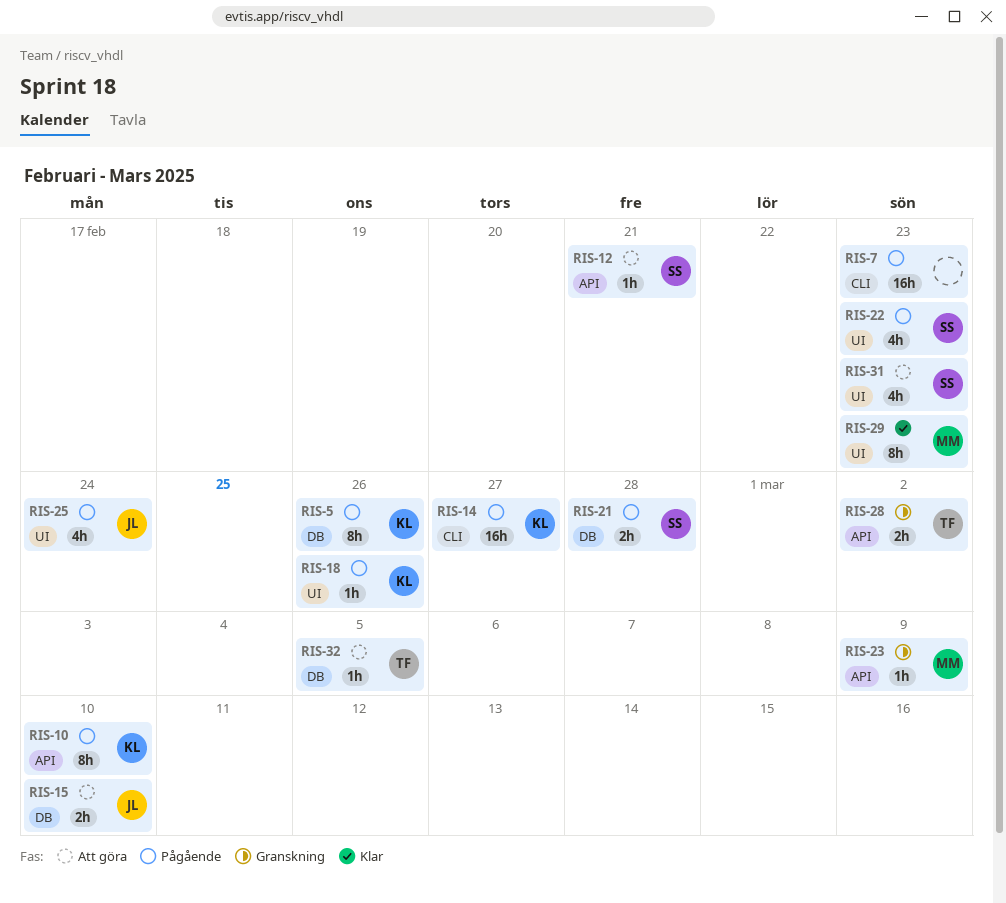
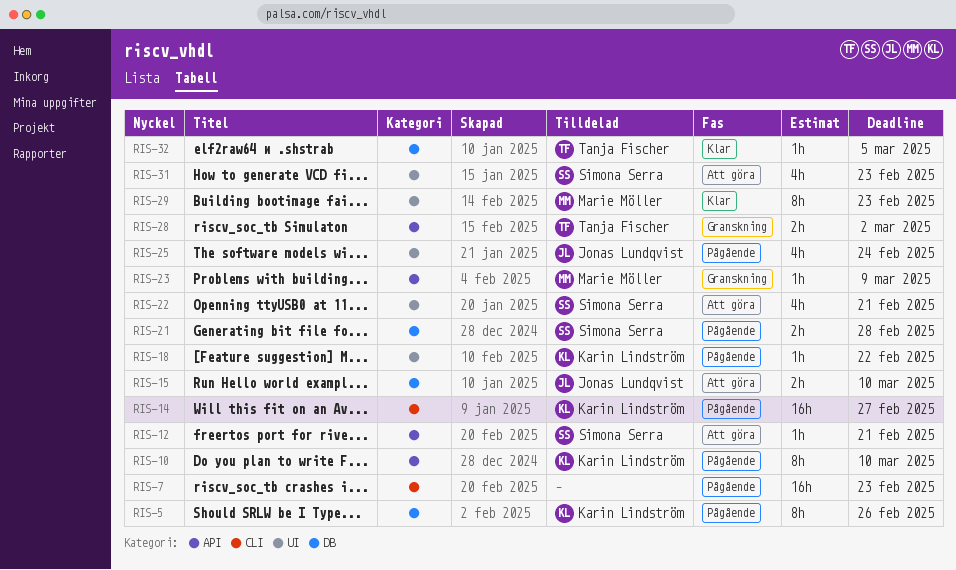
RIS-18, due: Feb 26 -> Feb 22
RIS-22, status: Pågående -> Att göra
RIS-22, due: Feb 23 -> Feb 21
RIS-32, status: Att göra -> Klar

